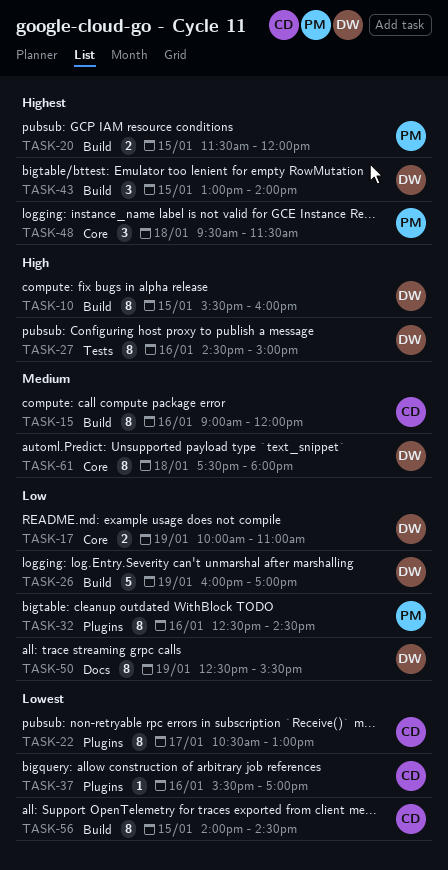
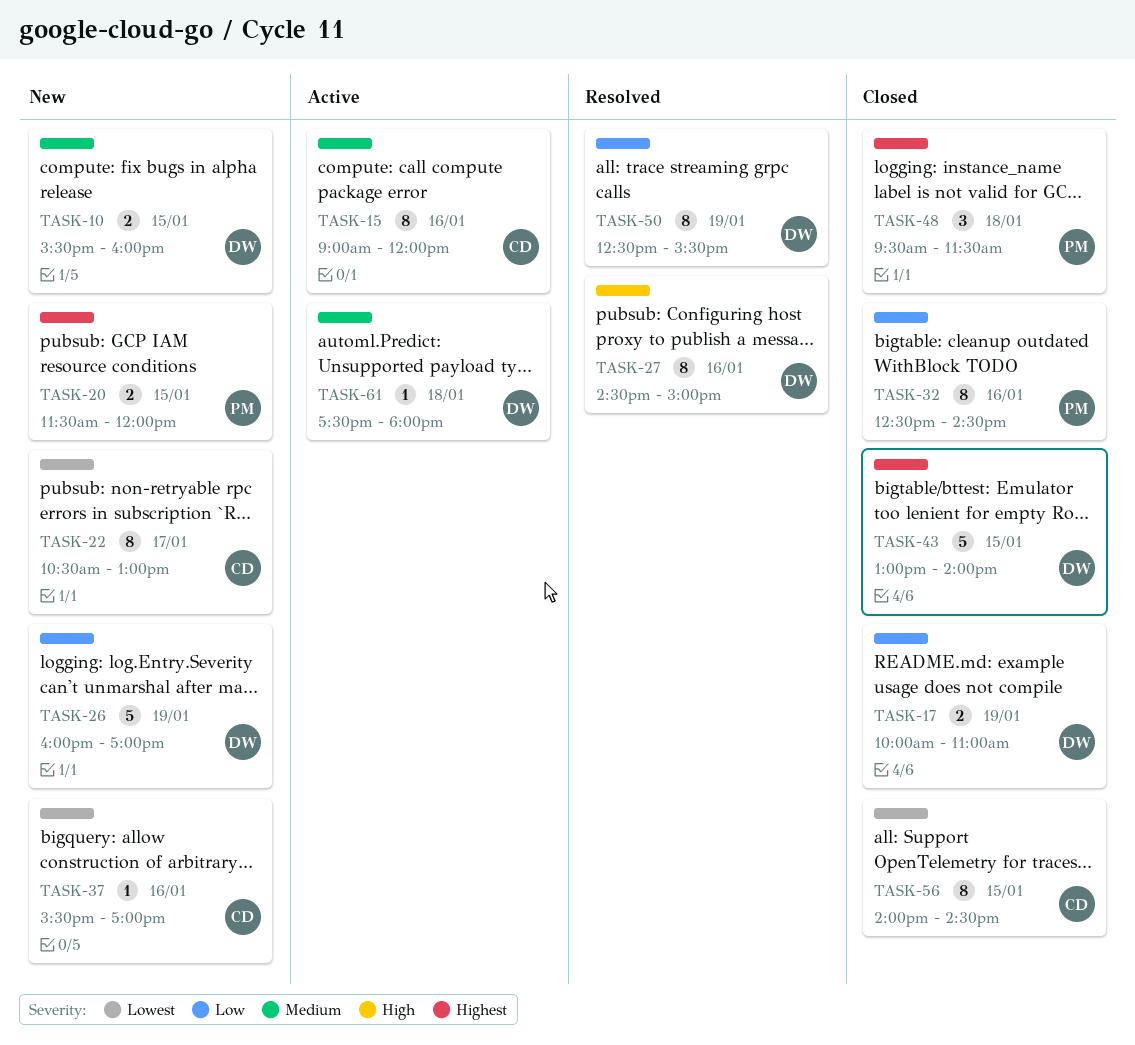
TASK-10, priority: High -> Medium
TASK-10, estimate: 8 -> 2
TASK-43, estimate: 3 -> 5
TASK-61, estimate: 8 -> 1

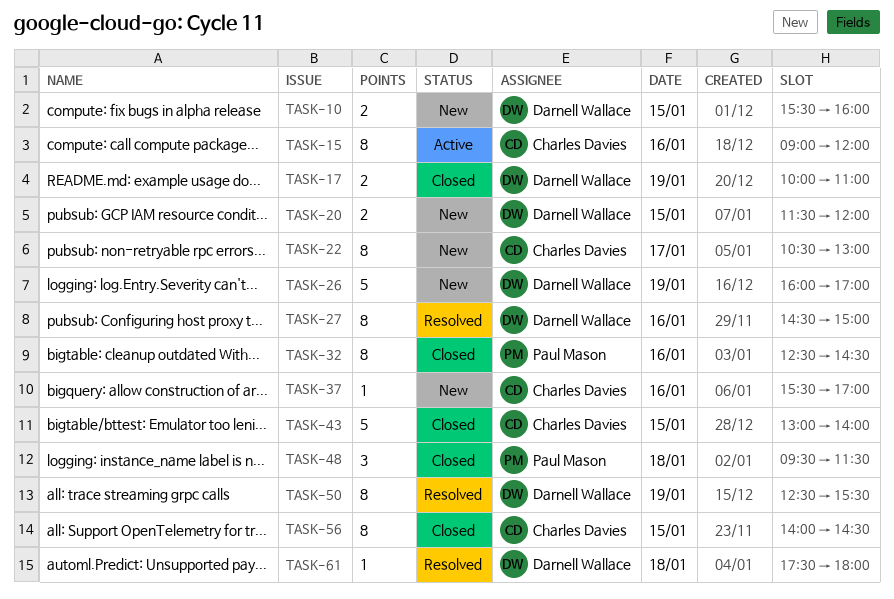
TASK-20, owner: Paul Mason -> Darnell Wallace
TASK-43, owner: Darnell Wallace -> Charles Davies
TASK-61, status: Active -> Resolved

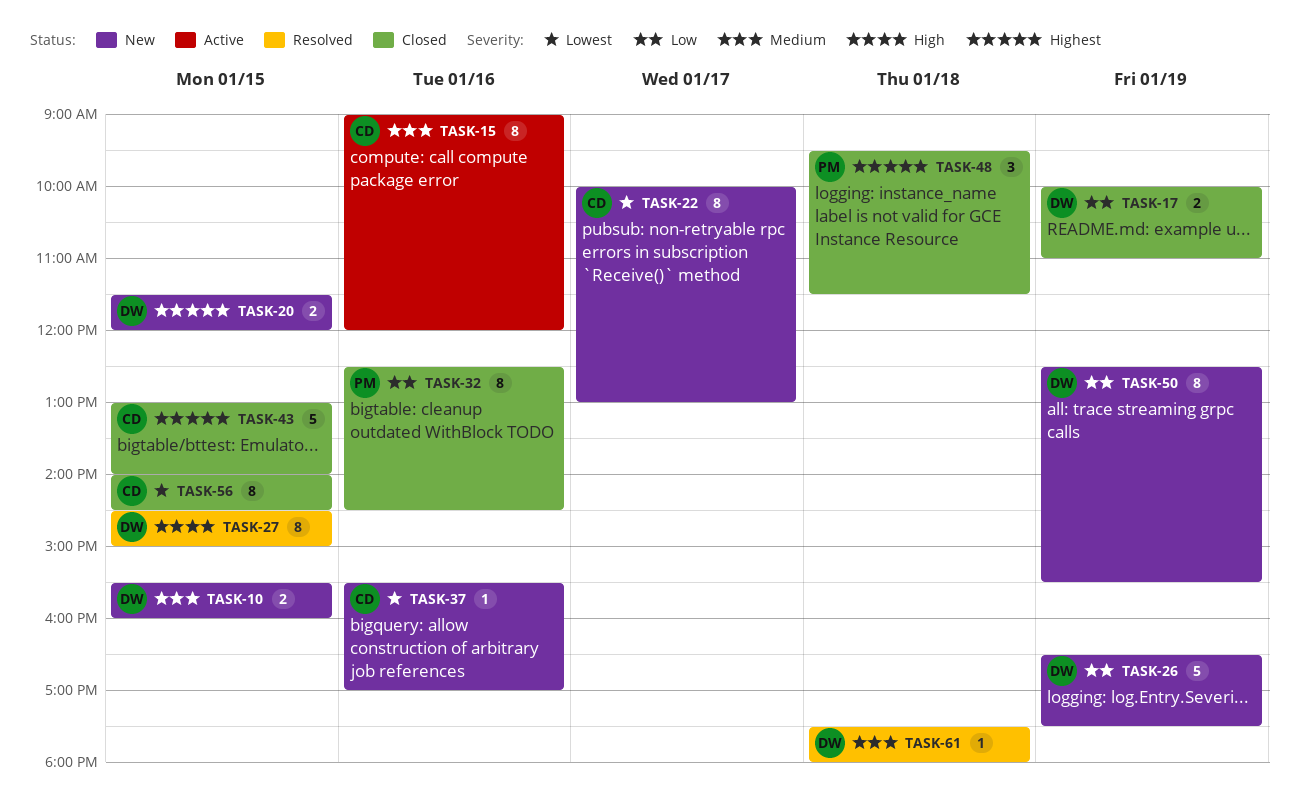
TASK-22, begins: 10:30 -> 10:00
TASK-26, begins: 16:00 -> 16:30
TASK-26, ends: 17:00 -> 17:30
TASK-27, day: Jan 16 -> Jan 15
TASK-50, status: Resolved -> New

